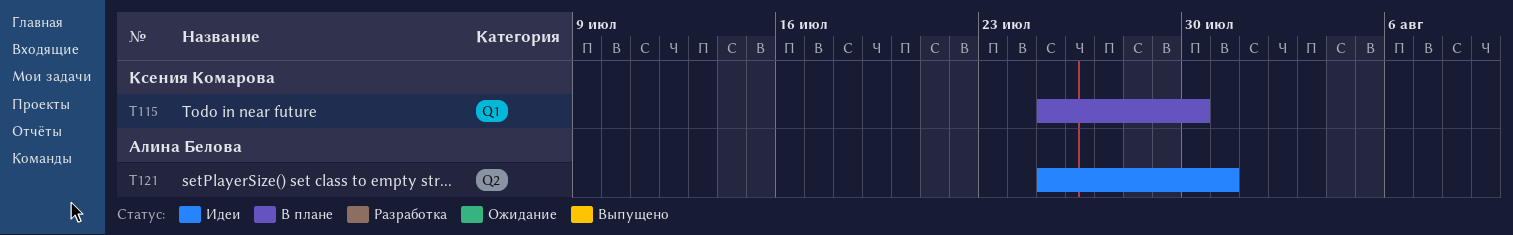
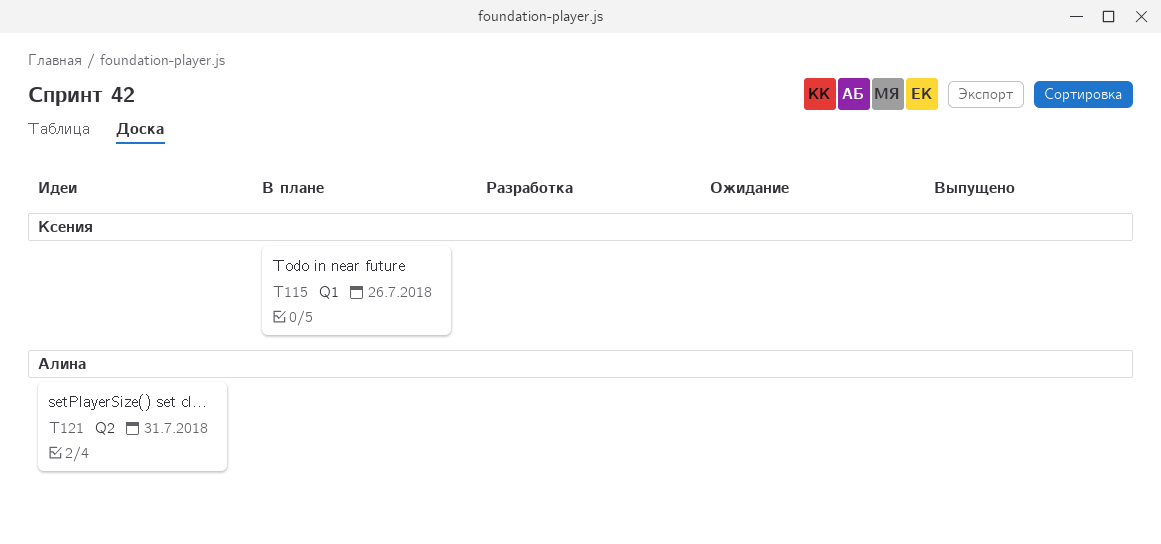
T115, due: Jul 30 -> Jul 26

